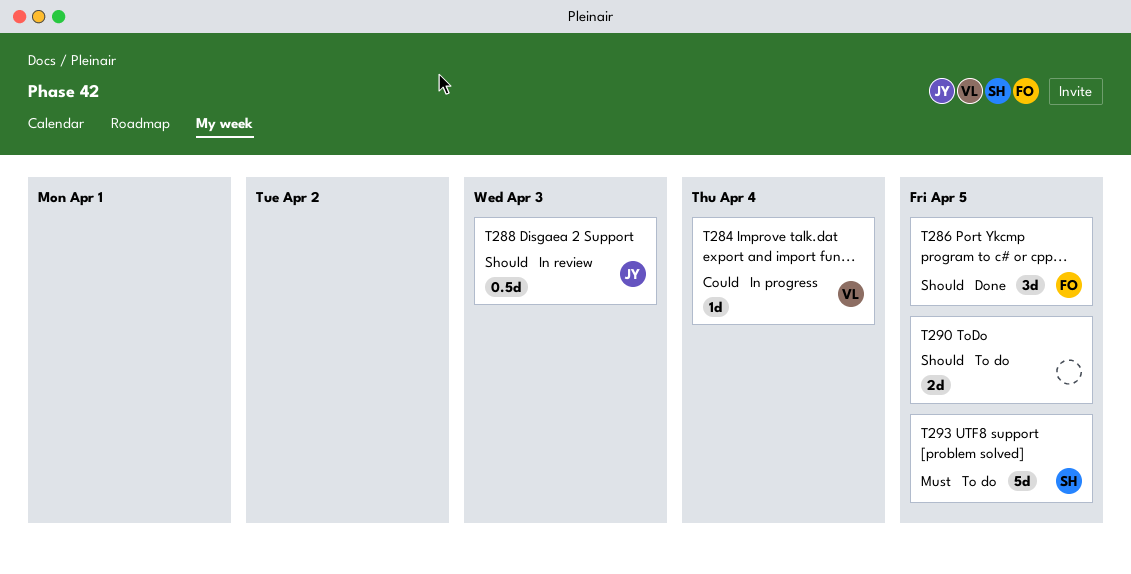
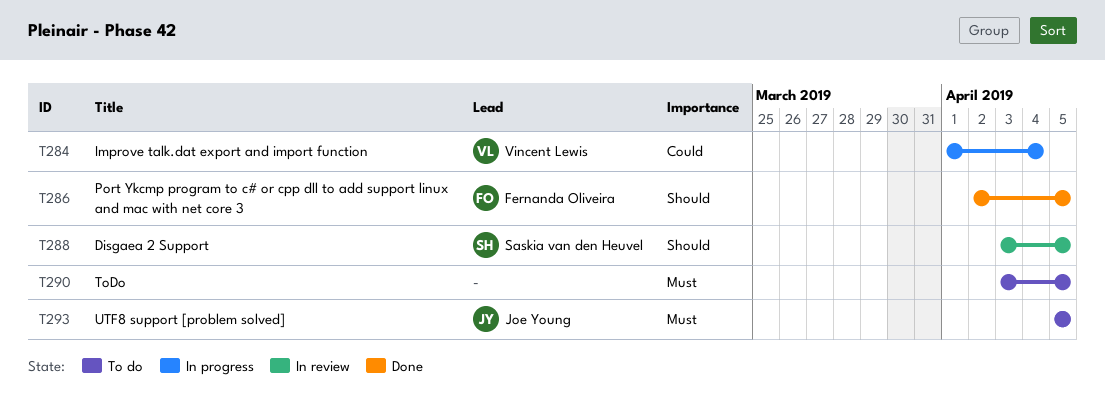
T288, owner: Joe Young -> Saskia van den Heuvel
T288, due: Apr 3 -> Apr 5
T290, priority: Should -> Must
T293, owner: Saskia van den Heuvel -> Joe Young

